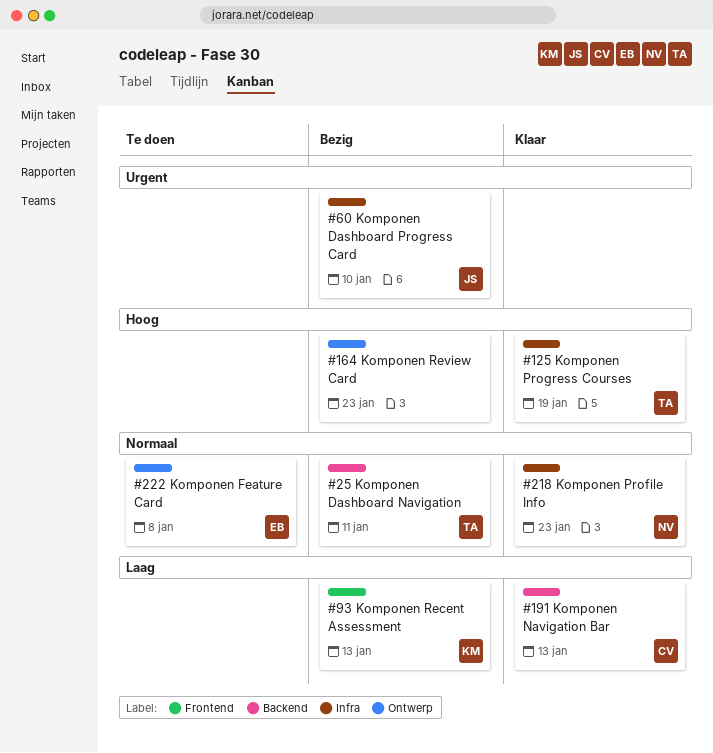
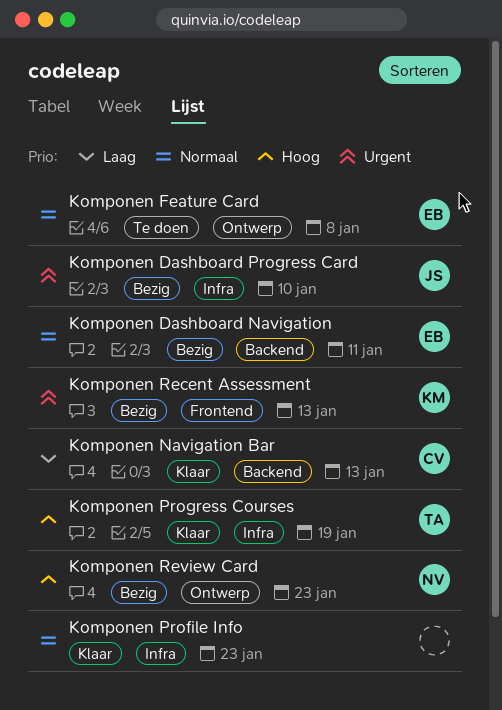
Komponen Dashboard Navigation, owner: TA -> EB
Komponen Profile Info, owner: NV -> none
Komponen Recent Assessment, priority: Laag -> Urgent
Komponen Review Card, owner: none -> NV

